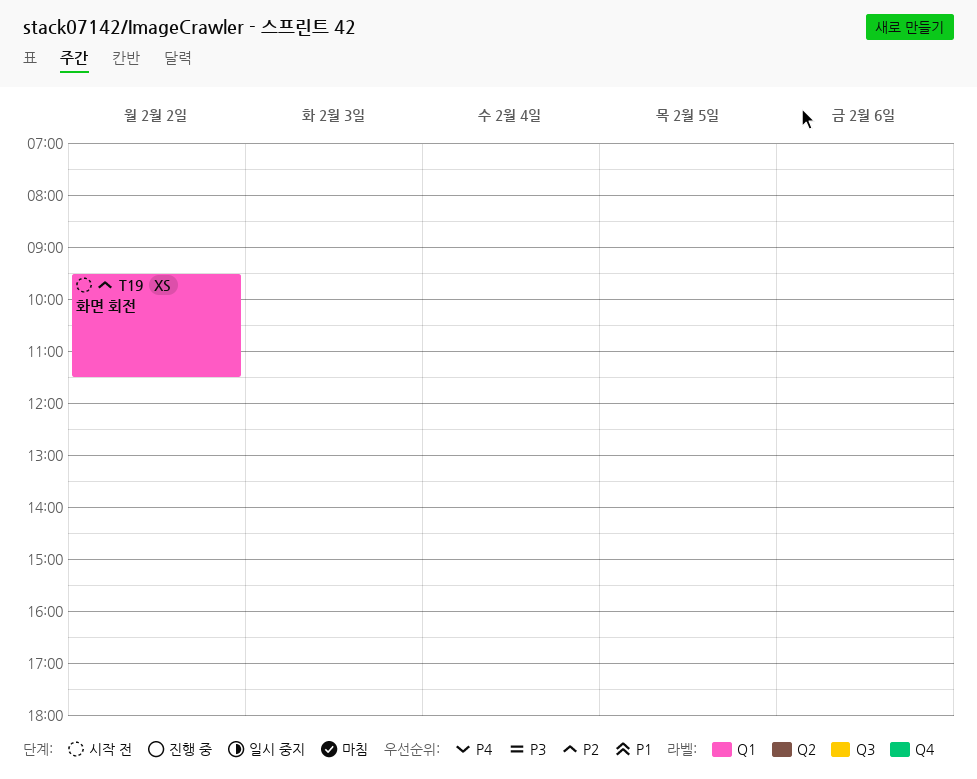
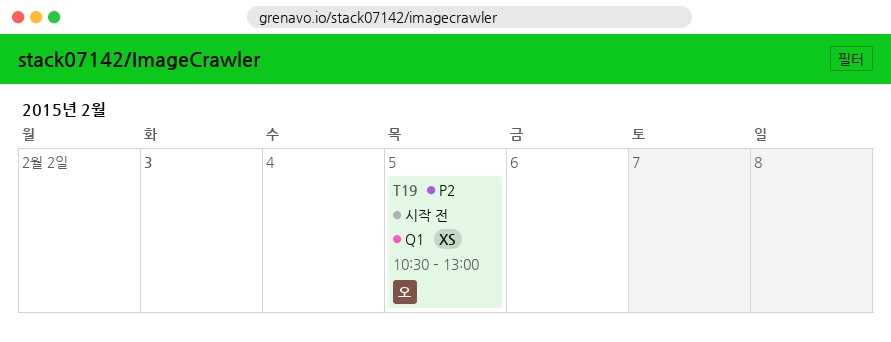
T19, day: Feb 2 -> Feb 5
T19, begins: 09:30 -> 10:30
T19, ends: 11:30 -> 13:00

